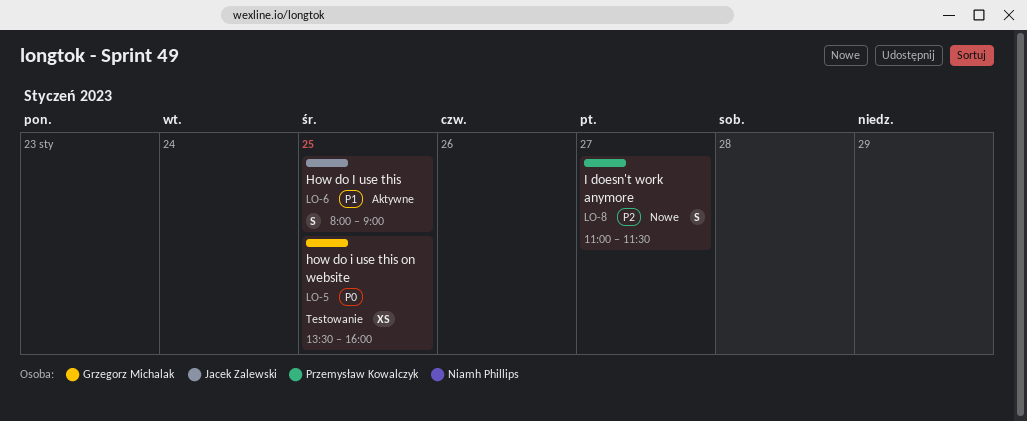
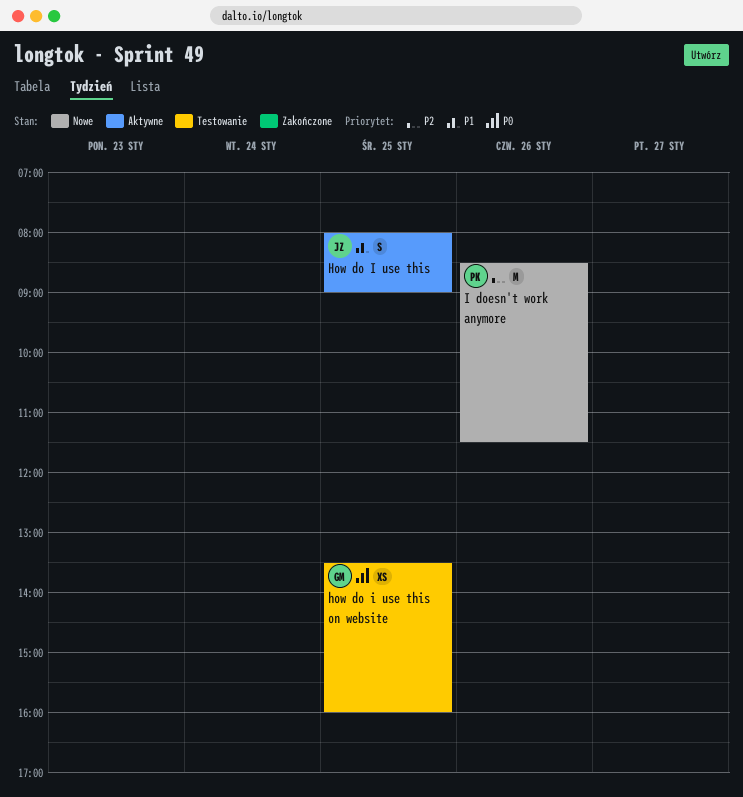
I doesn't work anymore, estimate: S -> M
I doesn't work anymore, day: Jan 27 -> Jan 26
I doesn't work anymore, begins: 11:00 -> 08:30

